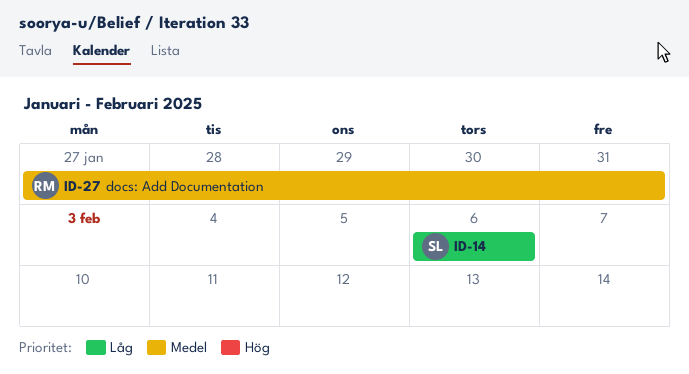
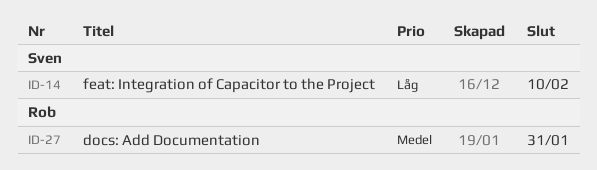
ID-14, due: Feb 6 -> Feb 10

